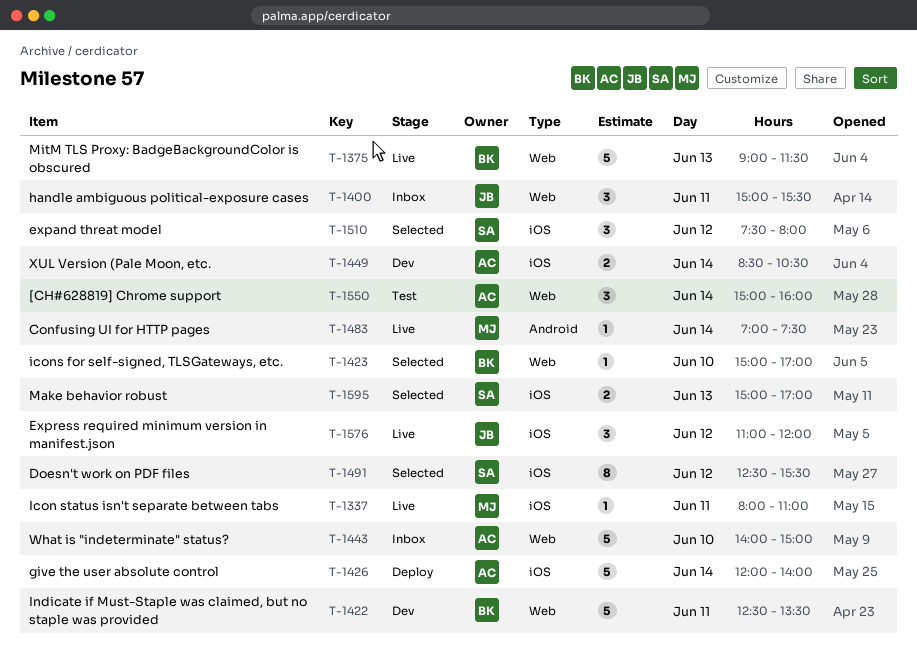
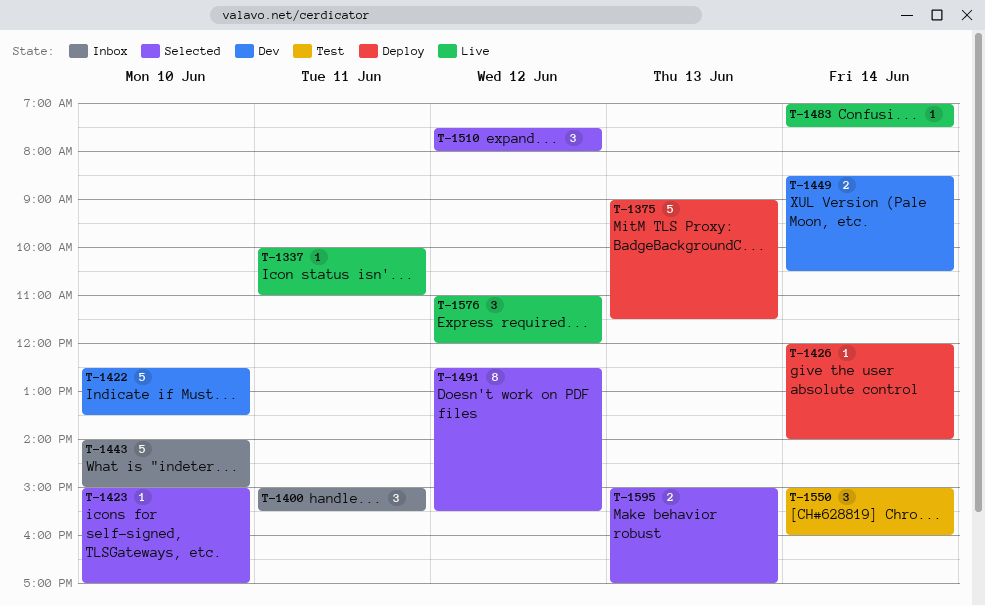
T-1337, begins: 08:00 -> 10:00
T-1375, status: Live -> Deploy
T-1422, day: Jun 11 -> Jun 10
T-1426, estimate: 5 -> 1

